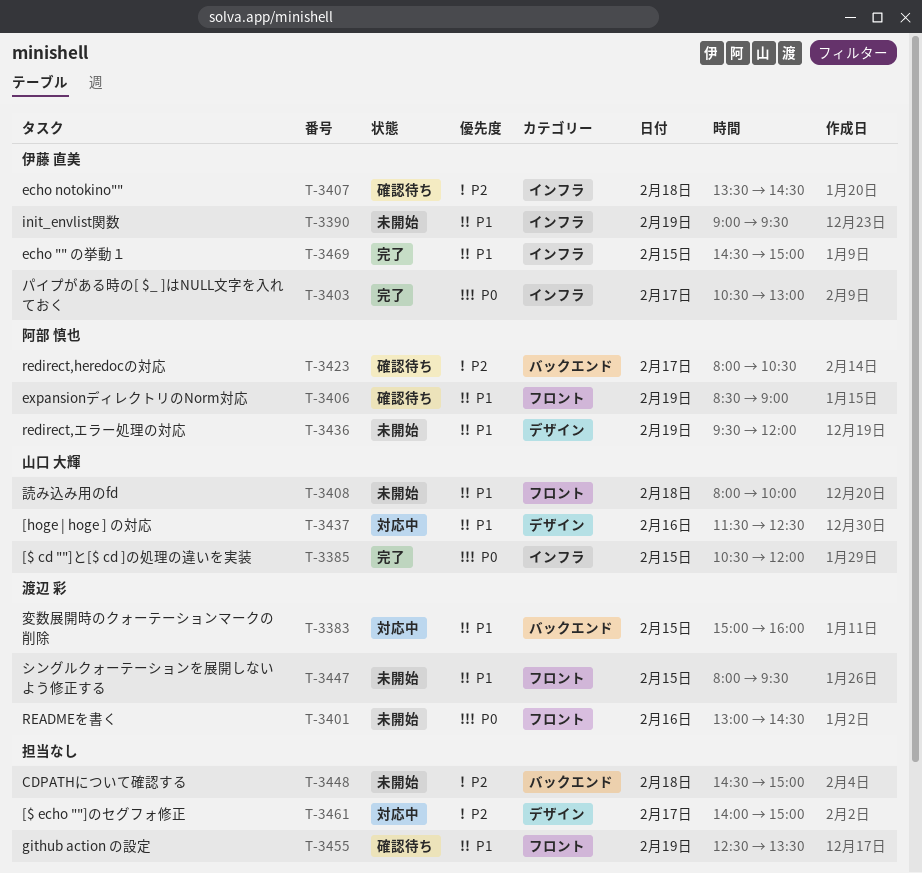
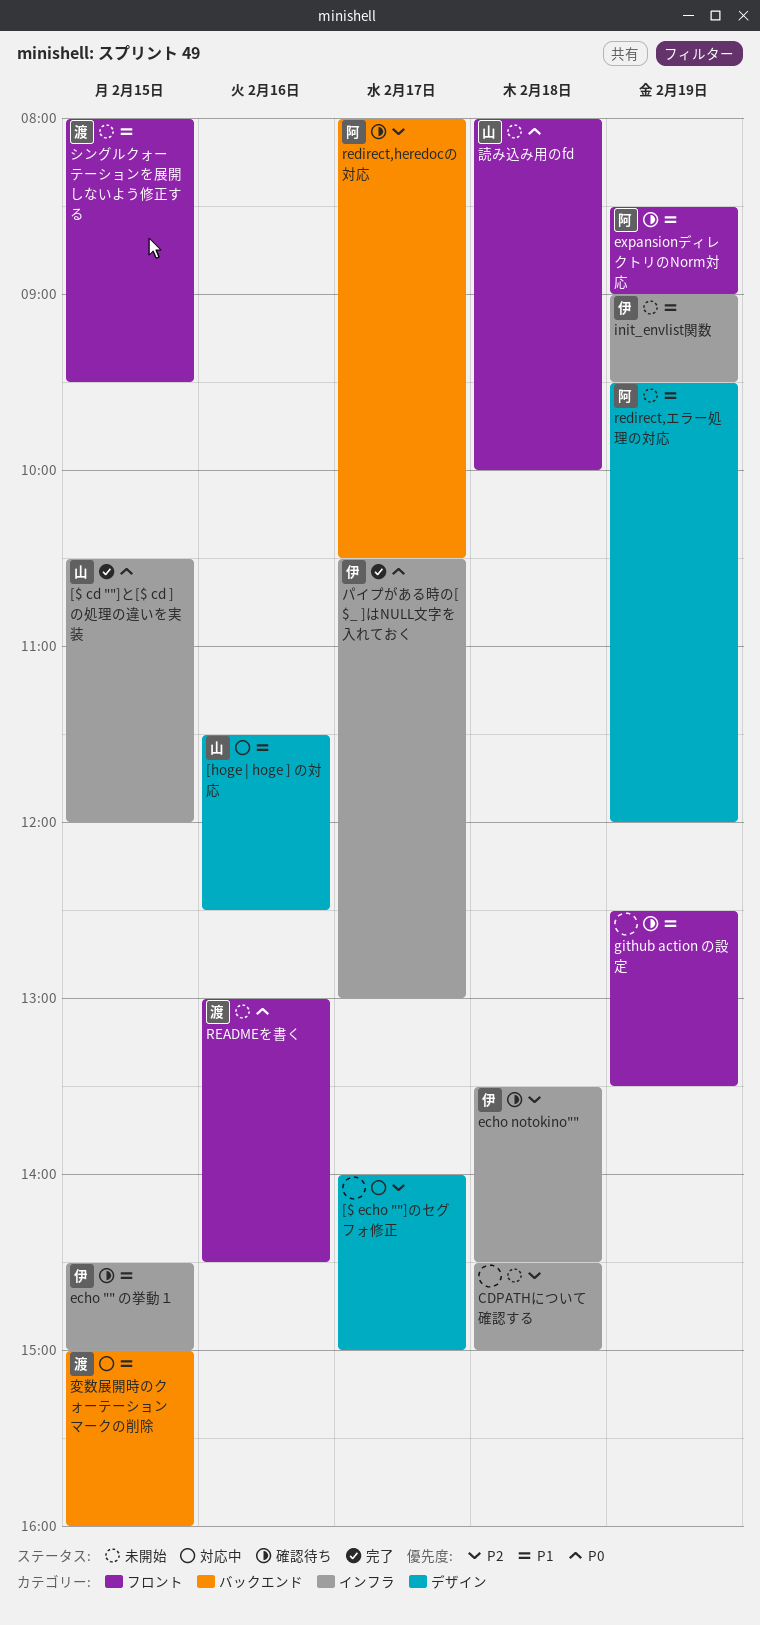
CDPATHについて確認する, label: バックエンド -> インフラ
echo "" の挙動１, status: 完了 -> 確認待ち
読み込み用のfd, priority: P1 -> P0

